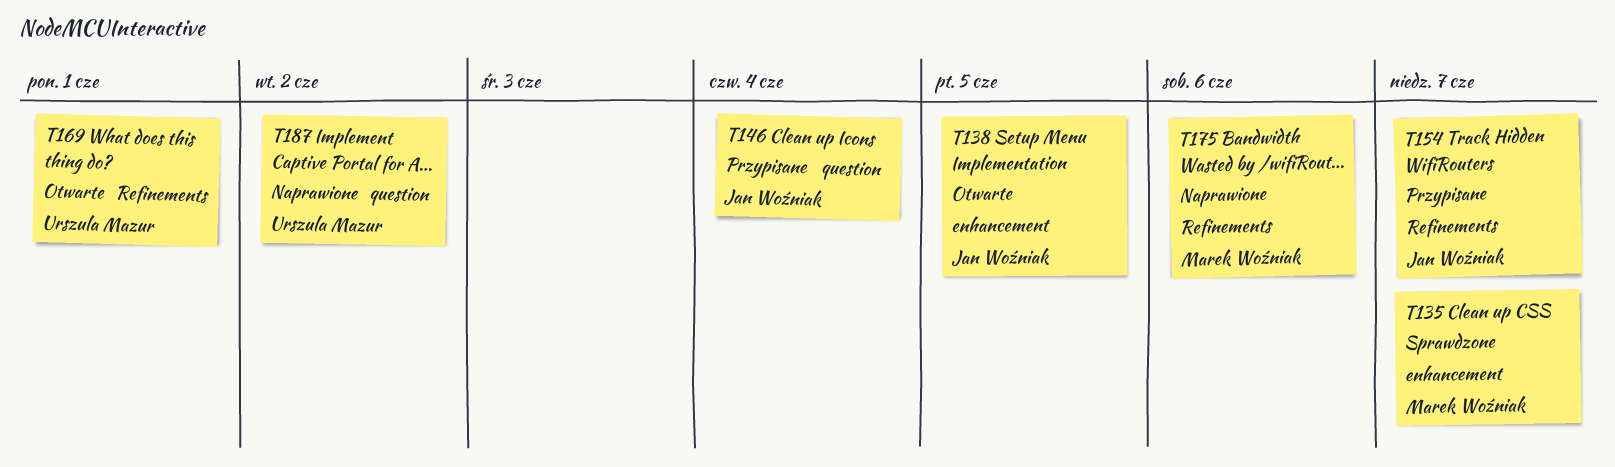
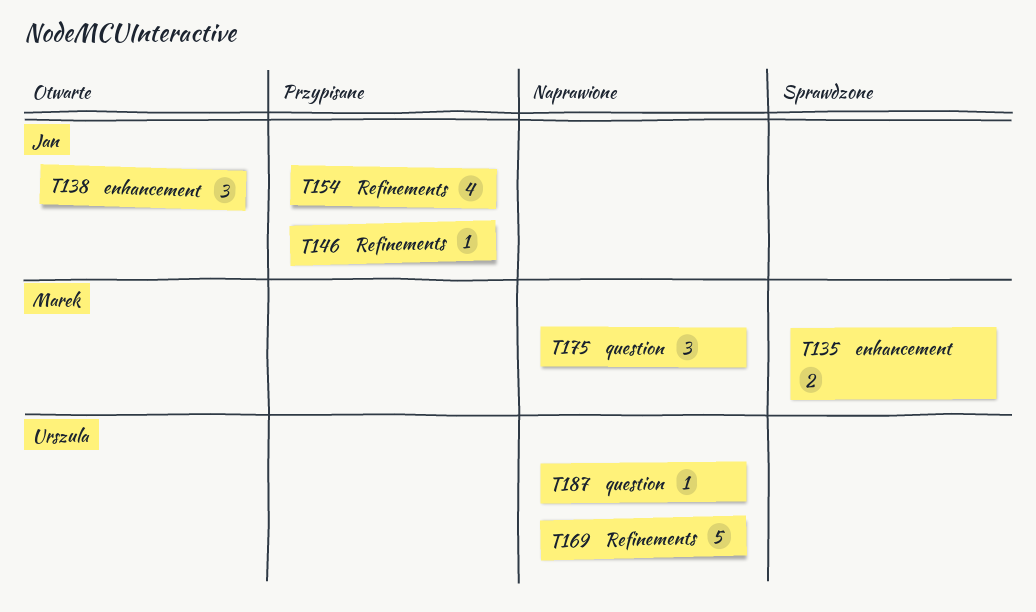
T146, label: question -> Refinements
T169, status: Otwarte -> Naprawione
T175, label: Refinements -> question

